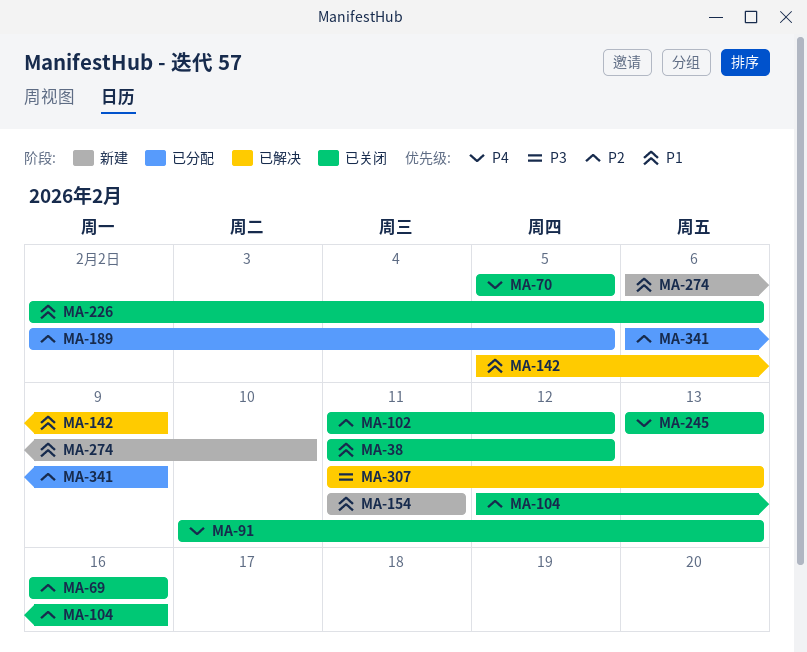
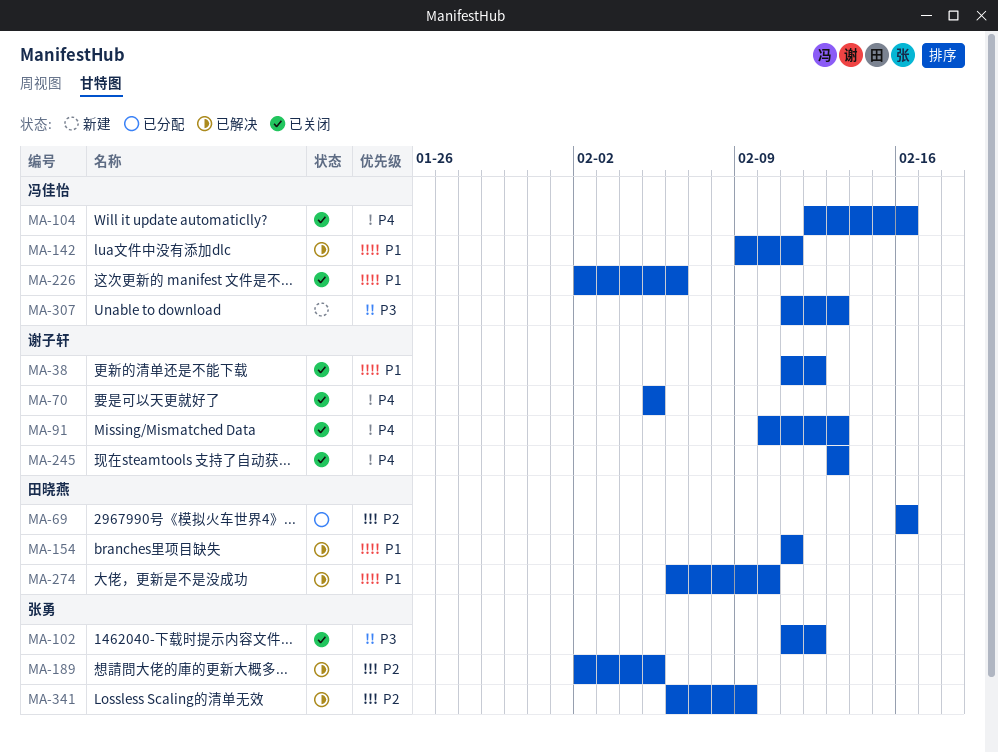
MA-69, status: 已关闭 -> 已分配
MA-102, priority: P2 -> P3
MA-104, priority: P2 -> P4
MA-142, start: Feb 5 -> Feb 9
MA-142, due: Feb 9 -> Feb 11
MA-154, status: 新建 -> 已解决
MA-189, status: 已分配 -> 已解决
MA-274, status: 新建 -> 已解决
MA-307, status: 已解决 -> 新建
MA-341, status: 已分配 -> 已解决

